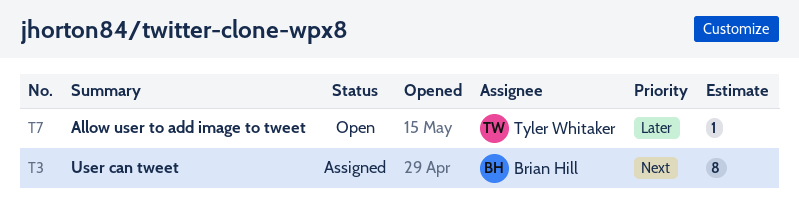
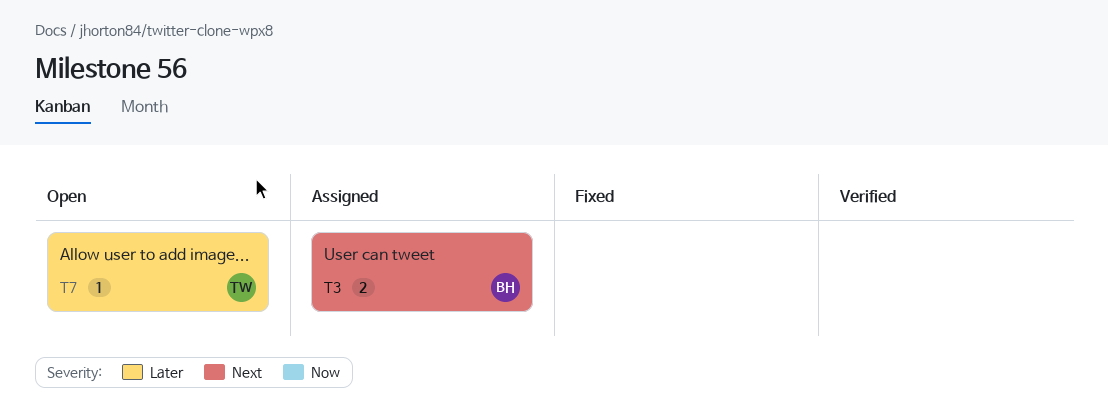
T3, estimate: 8 -> 2

